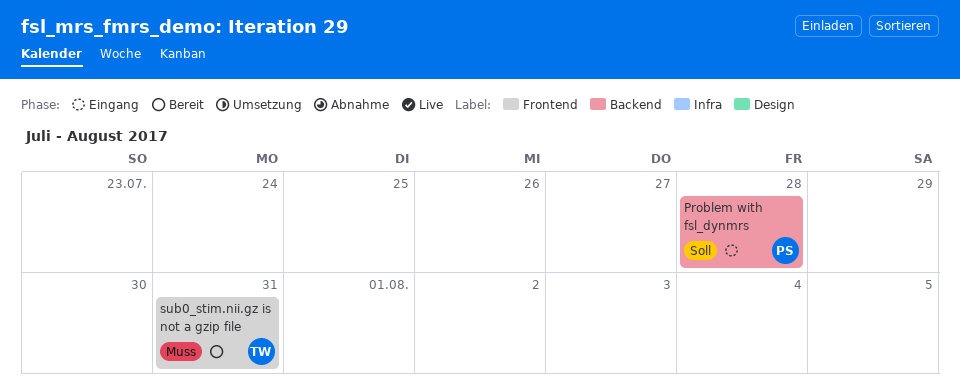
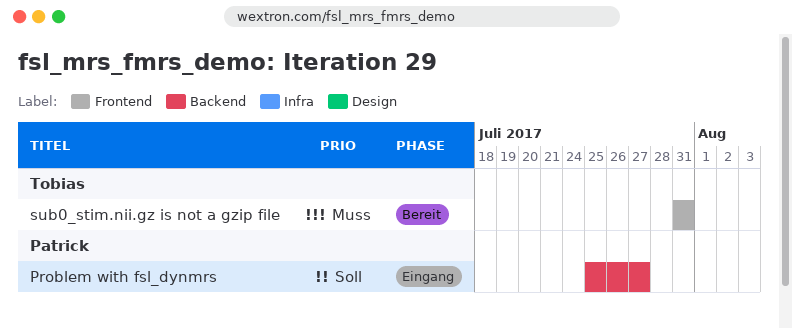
Problem with fsl_dynmrs, due: Jul 28 -> Jul 27

